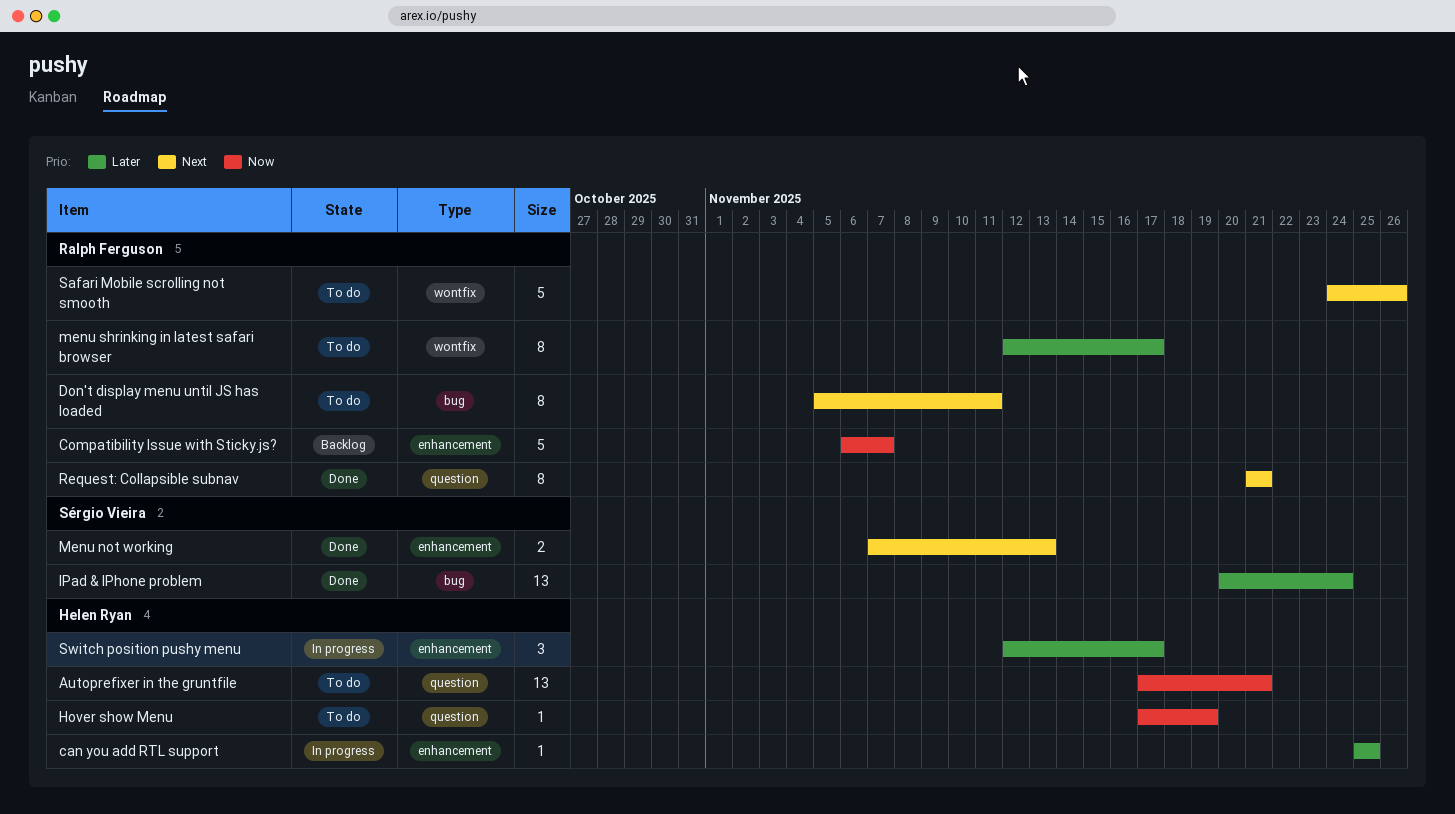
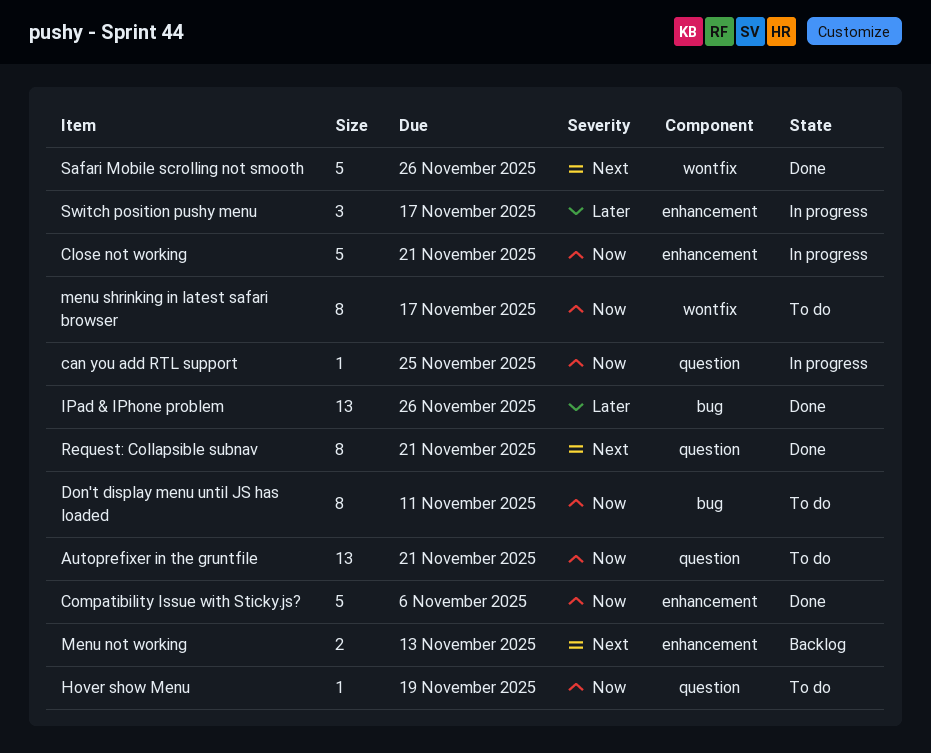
can you add RTL support, priority: Later -> Now
can you add RTL support, label: enhancement -> question
Close not working: none -> present
Compatibility Issue with Sticky.js?, status: Backlog -> Done
Compatibility Issue with Sticky.js?, due: Nov 7 -> Nov 6
Don't display menu until JS has loaded, priority: Next -> Now
IPad & IPhone problem, due: Nov 24 -> Nov 26
Menu not working, status: Done -> Backlog
menu shrinking in latest safari browser, priority: Later -> Now
Safari Mobile scrolling not smooth, status: To do -> Done

